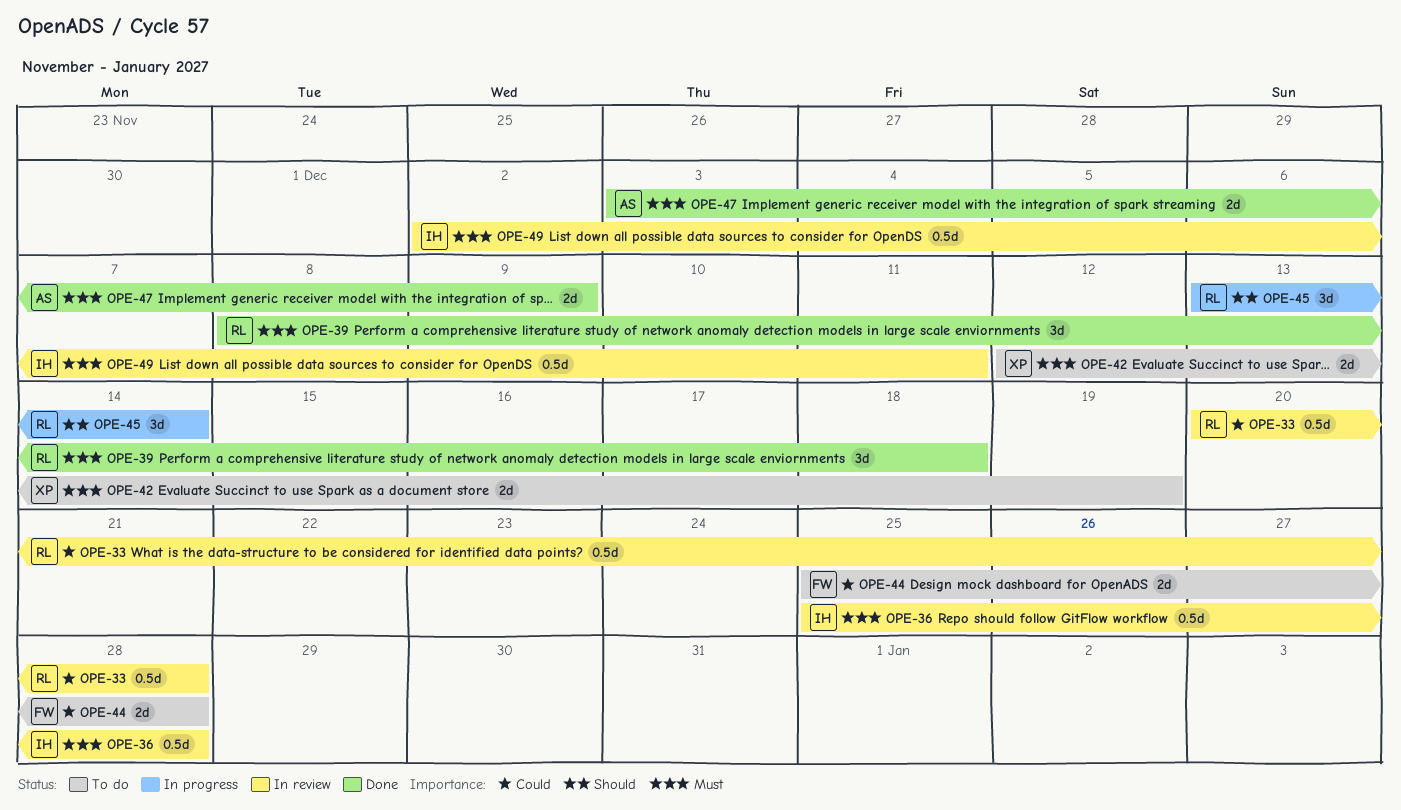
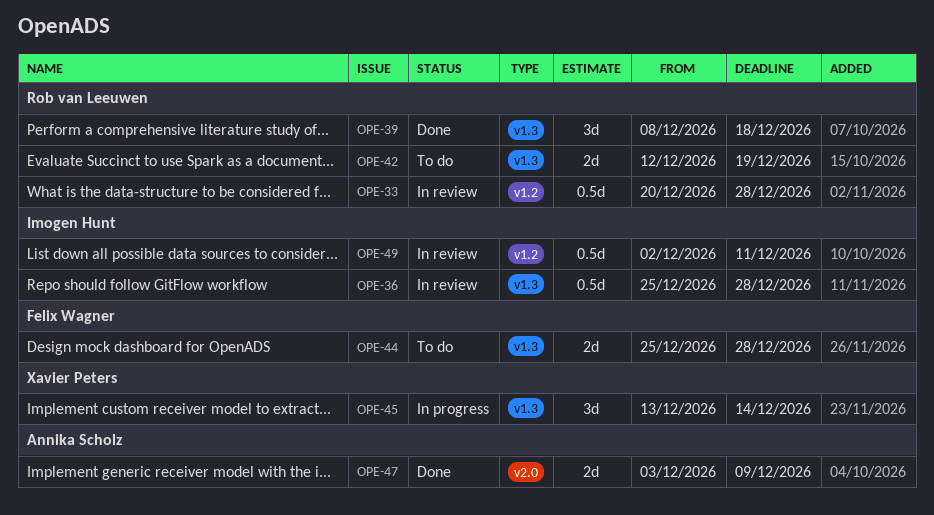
OPE-42, owner: Xavier Peters -> Rob van Leeuwen
OPE-45, owner: Rob van Leeuwen -> Xavier Peters

